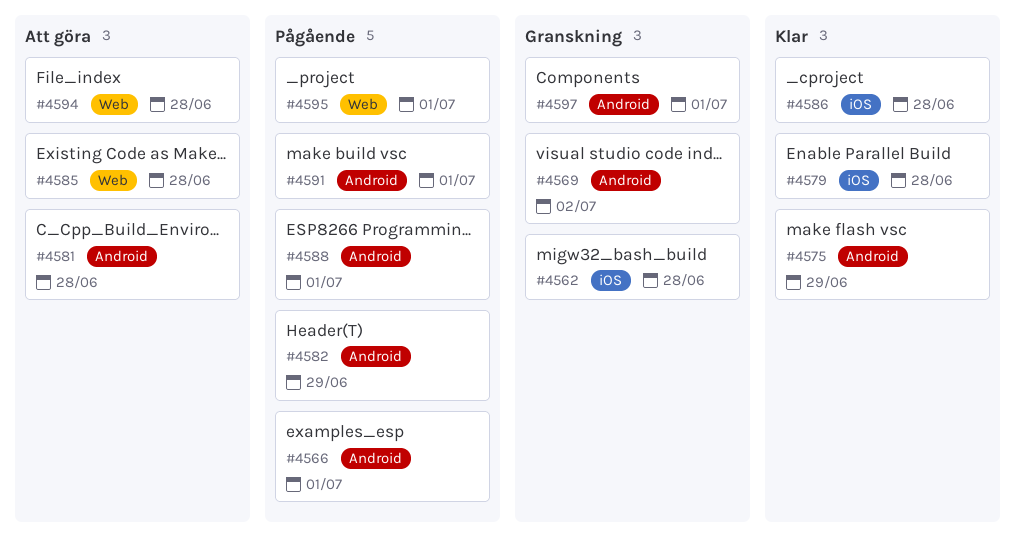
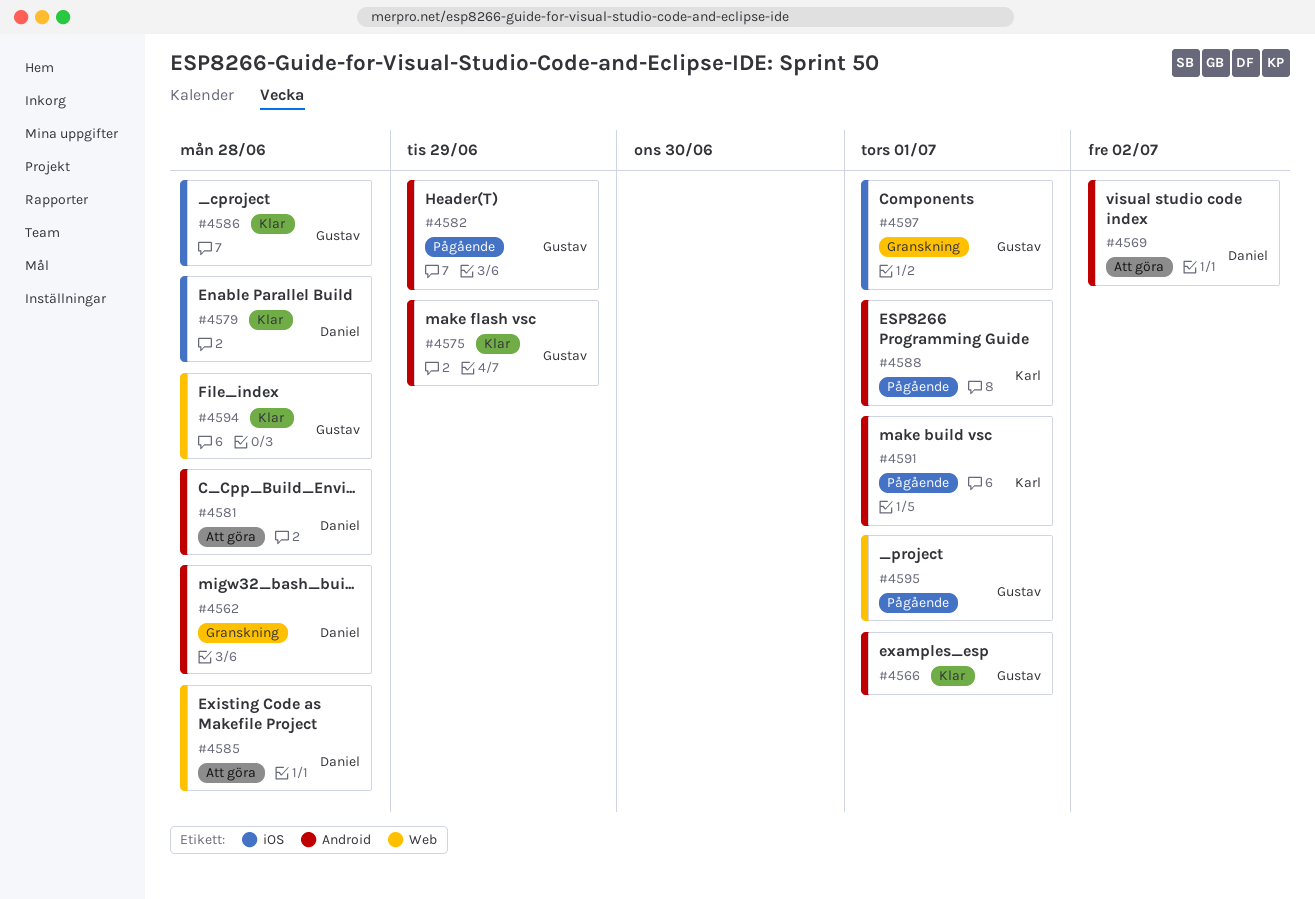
#4562, label: iOS -> Android
#4566, status: Pågående -> Klar
#4569, status: Granskning -> Att göra
#4594, status: Att göra -> Klar
#4597, label: Android -> iOS

